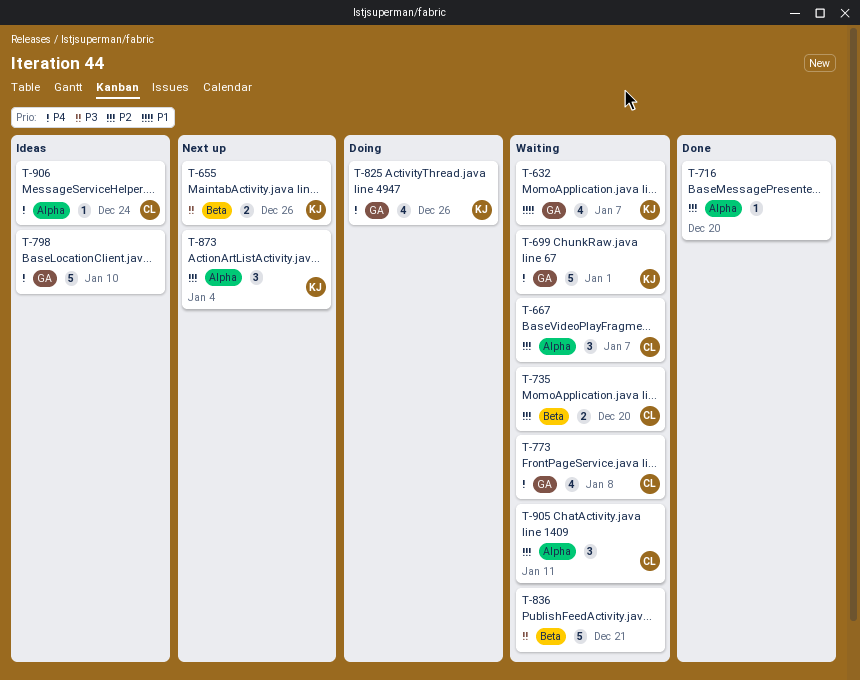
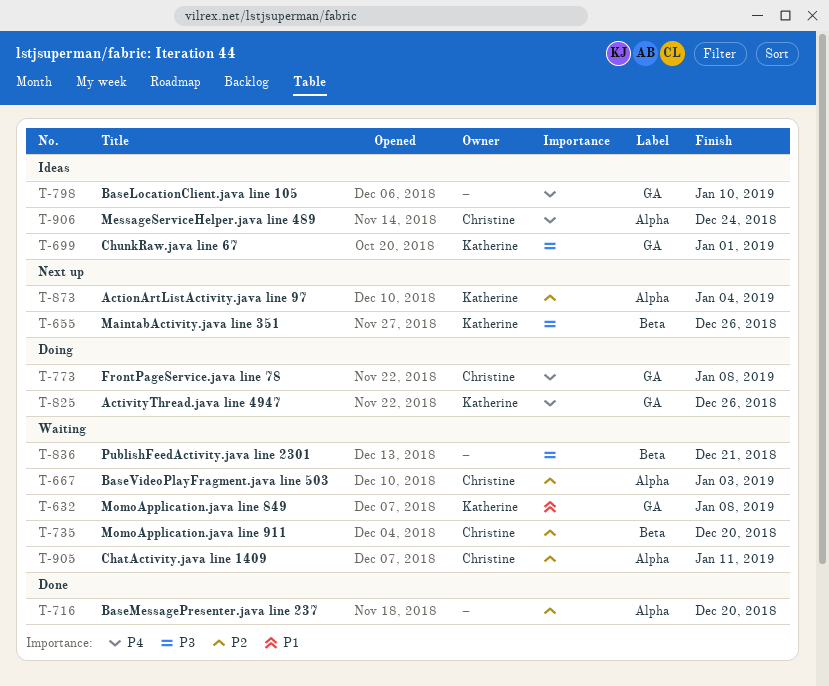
T-632, due: Jan 7 -> Jan 8
T-667, due: Jan 7 -> Jan 3
T-699, status: Waiting -> Ideas
T-699, priority: P4 -> P3
T-773, status: Waiting -> Doing

